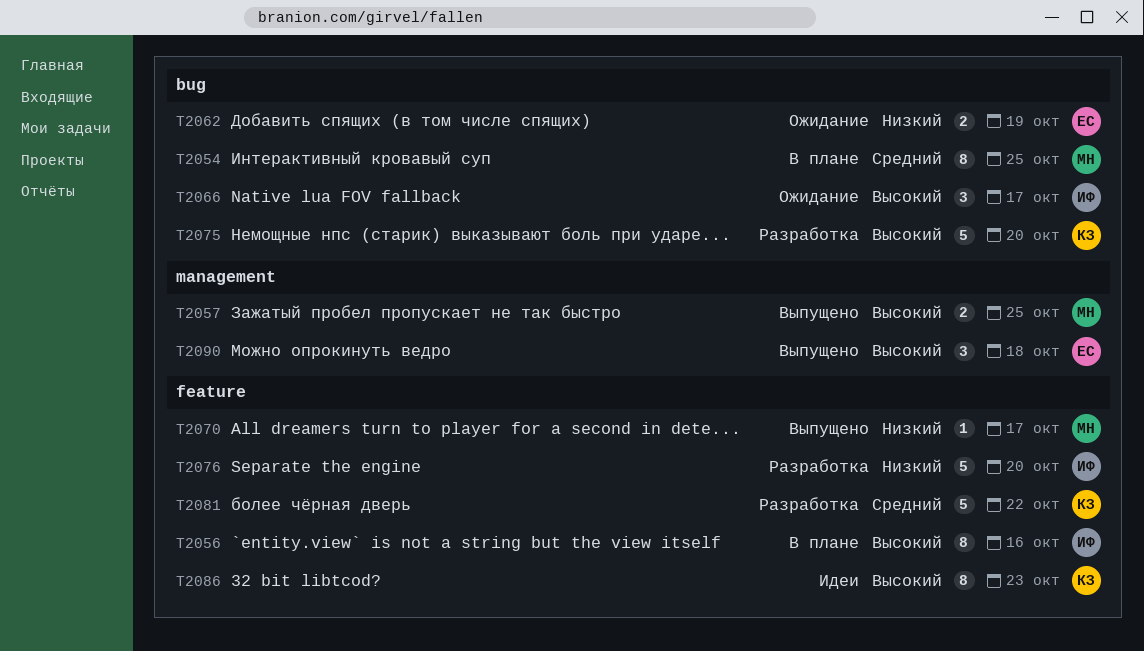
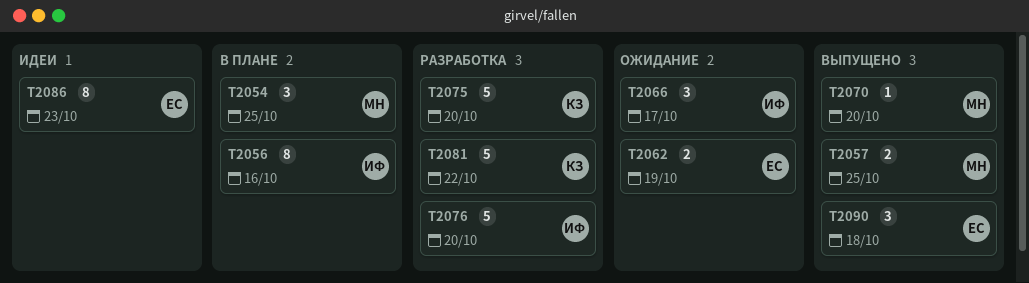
T2054, estimate: 8 -> 3
T2070, due: Oct 17 -> Oct 20
T2086, owner: КЗ -> ЕС

